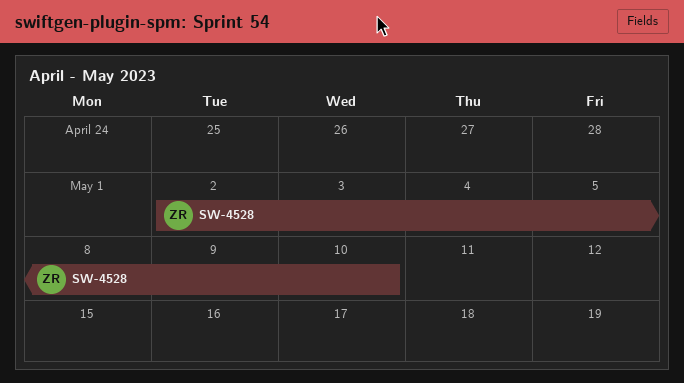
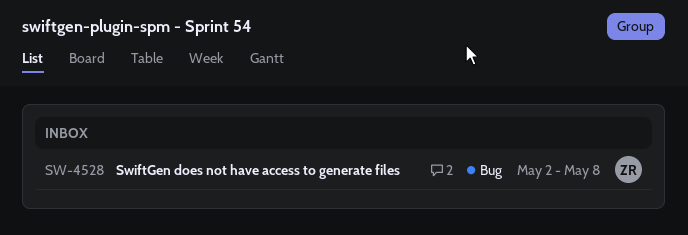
SW-4528, due: May 10 -> May 8

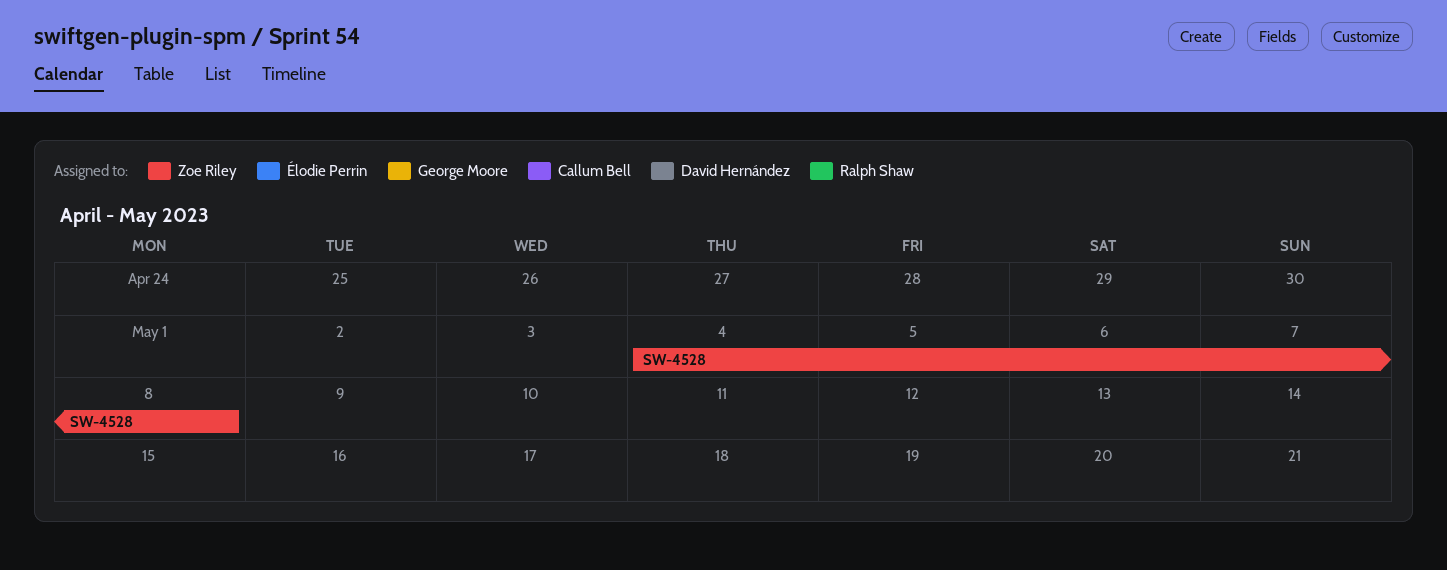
SW-4528, start: May 2 -> May 4

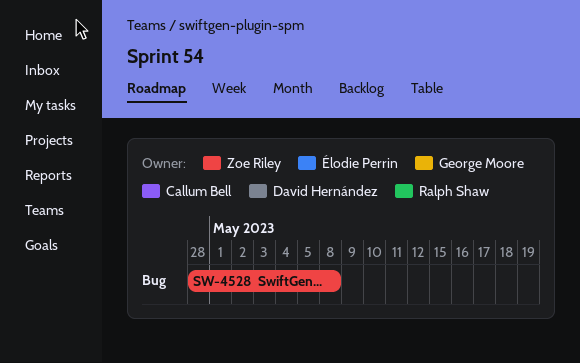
SW-4528, start: May 4 -> Apr 28

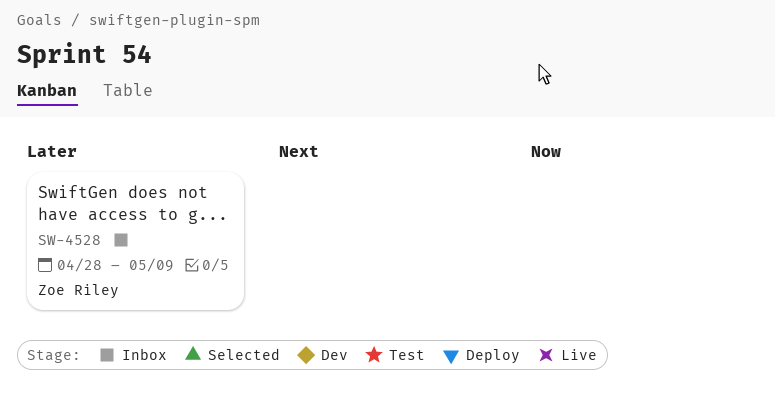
SW-4528, due: May 8 -> May 9

